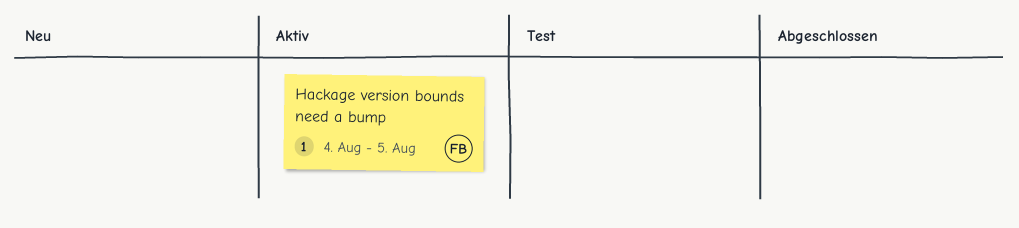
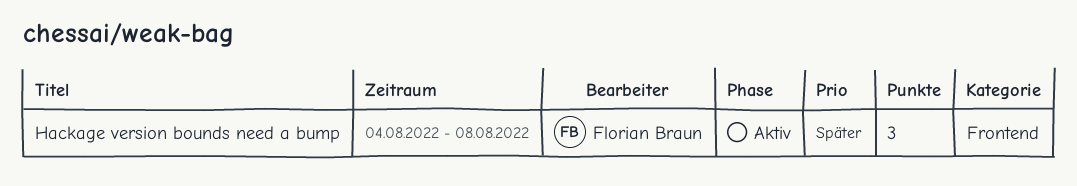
Hackage version bounds need a bump, estimate: 1 -> 3
Hackage version bounds need a bump, due: Aug 5 -> Aug 8

